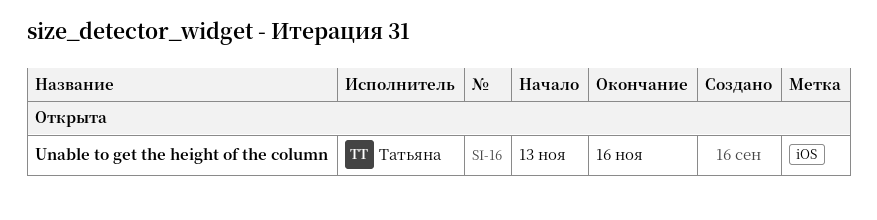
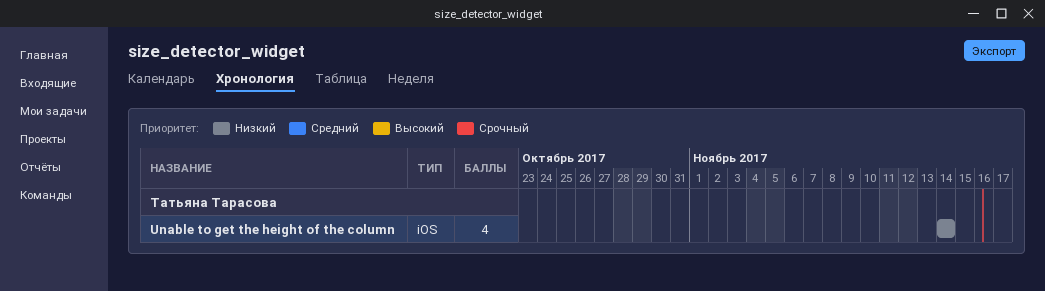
Unable to get the height of the column, start: Nov 13 -> Nov 14
Unable to get the height of the column, due: Nov 16 -> Nov 14

